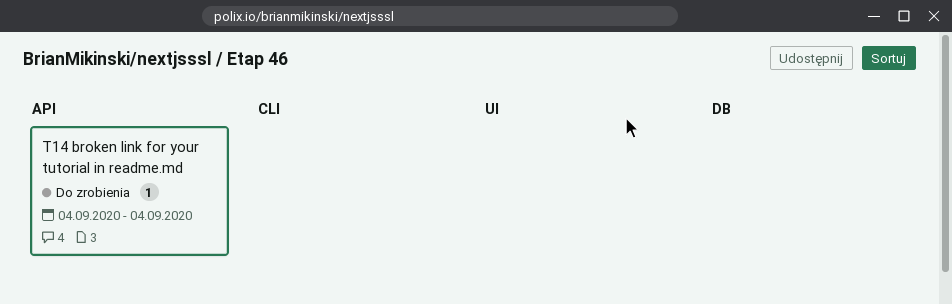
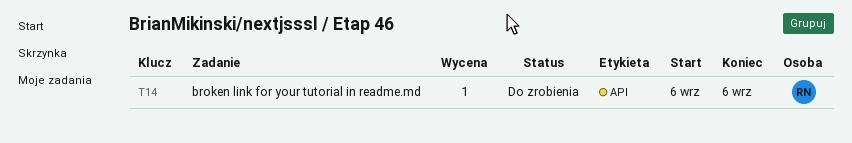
T14, start: Sep 4 -> Sep 6
T14, due: Sep 4 -> Sep 6

